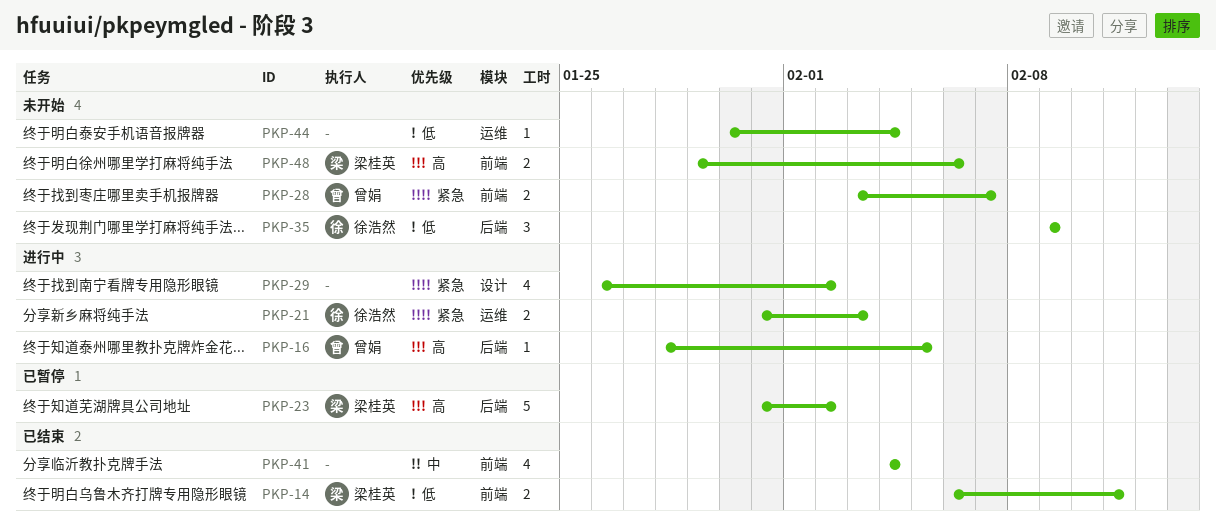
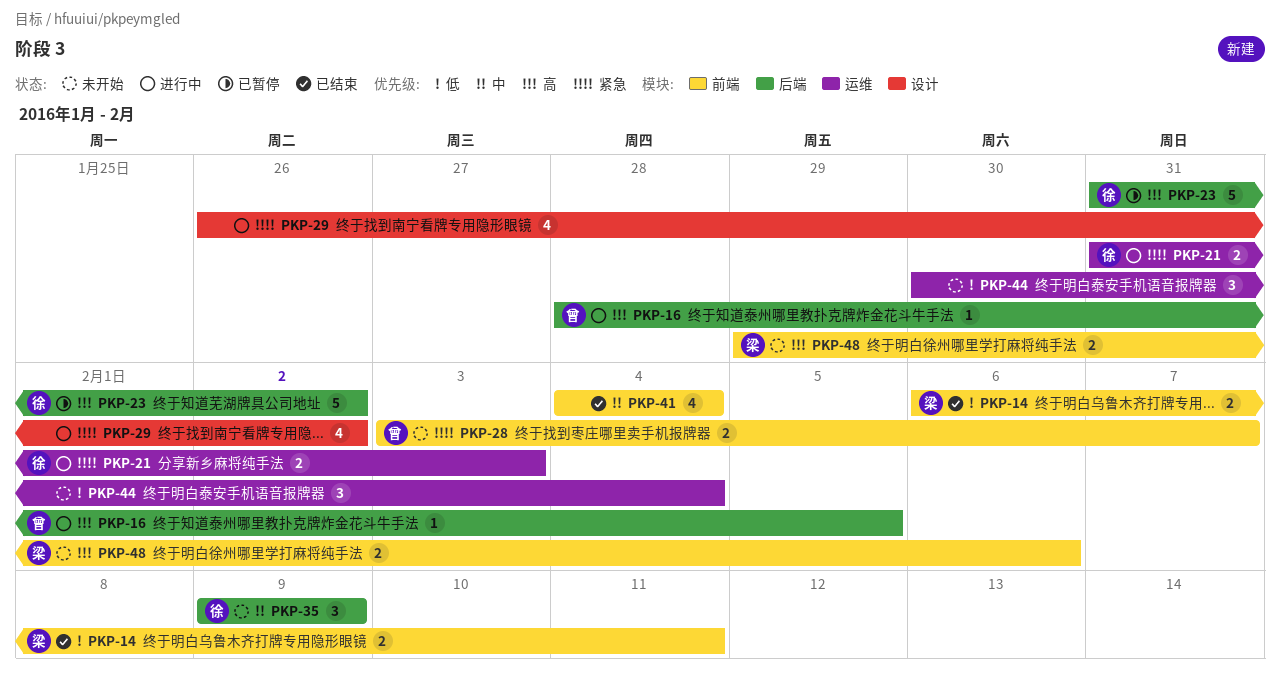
PKP-23, owner: 梁桂英 -> 徐浩然
PKP-35, priority: 低 -> 中
PKP-44, estimate: 1 -> 3

